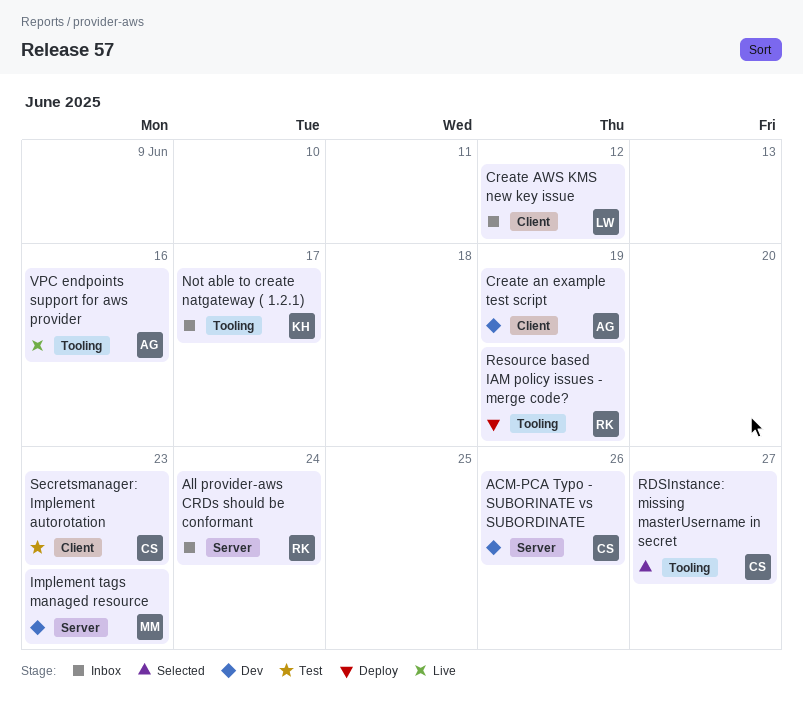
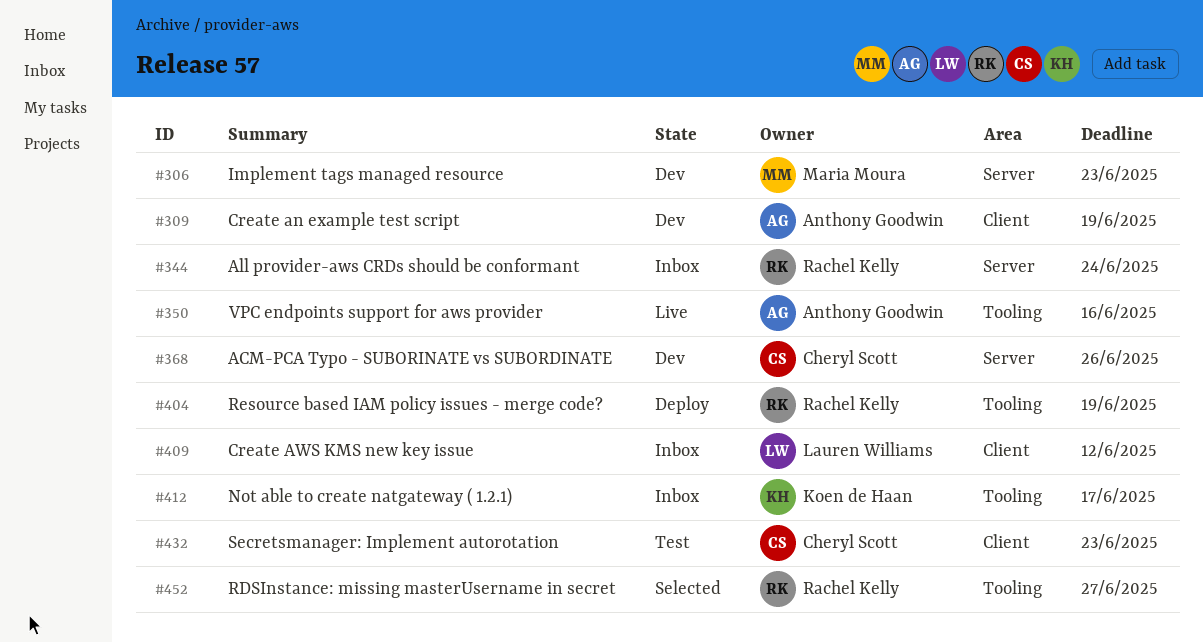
RDSInstance: missing masterUsername in secret, owner: Cheryl Scott -> Rachel Kelly

